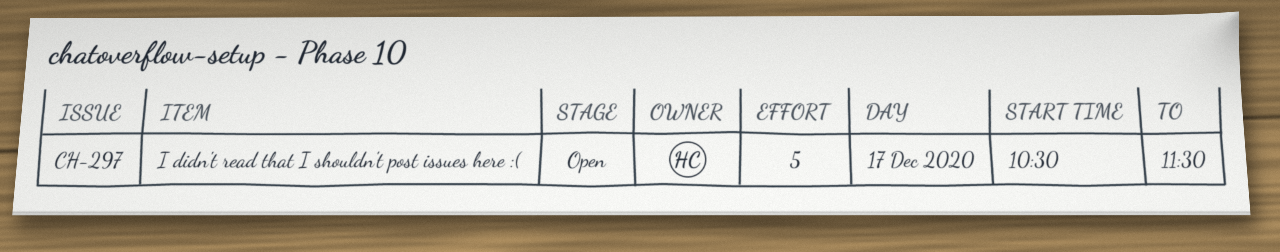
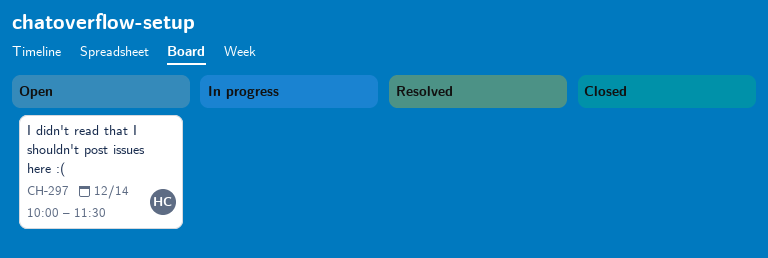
CH-297, day: Dec 17 -> Dec 14
CH-297, begins: 10:30 -> 10:00

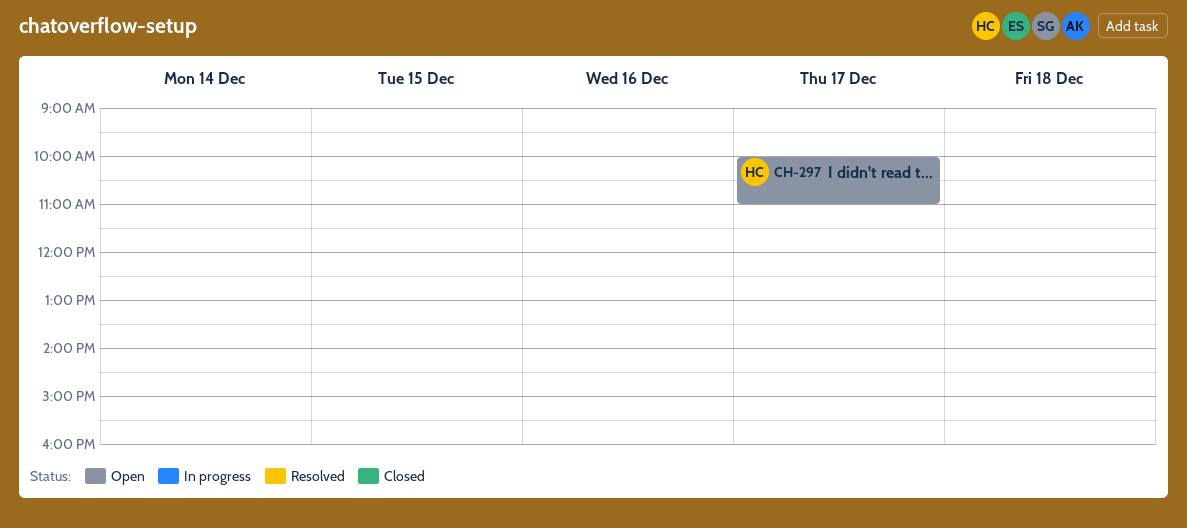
CH-297, day: Dec 14 -> Dec 17
CH-297, ends: 11:30 -> 11:00

